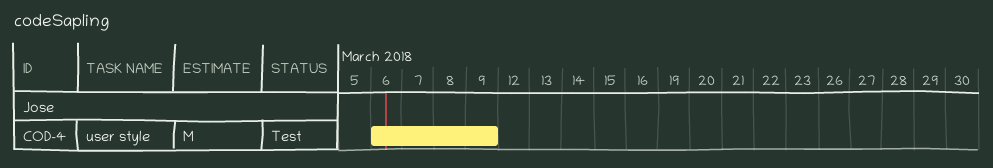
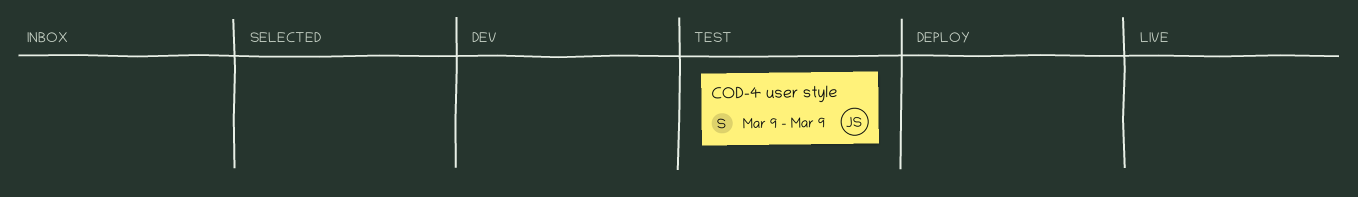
COD-4, estimate: M -> S
COD-4, start: Mar 6 -> Mar 9

